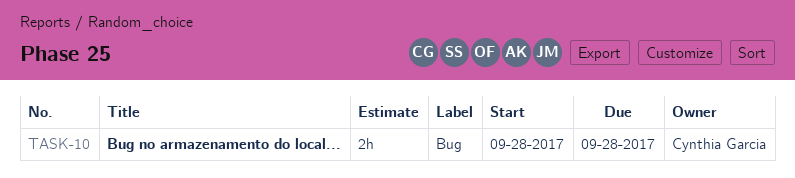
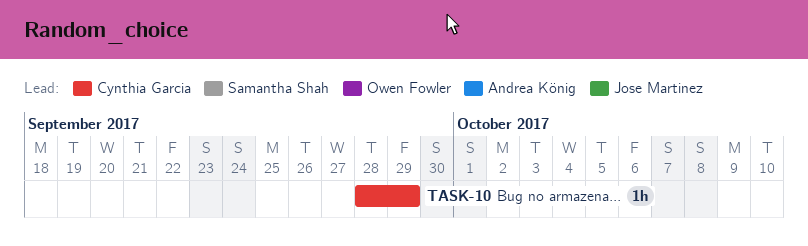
TASK-10, estimate: 2h -> 1h
TASK-10, due: Sep 28 -> Sep 29

